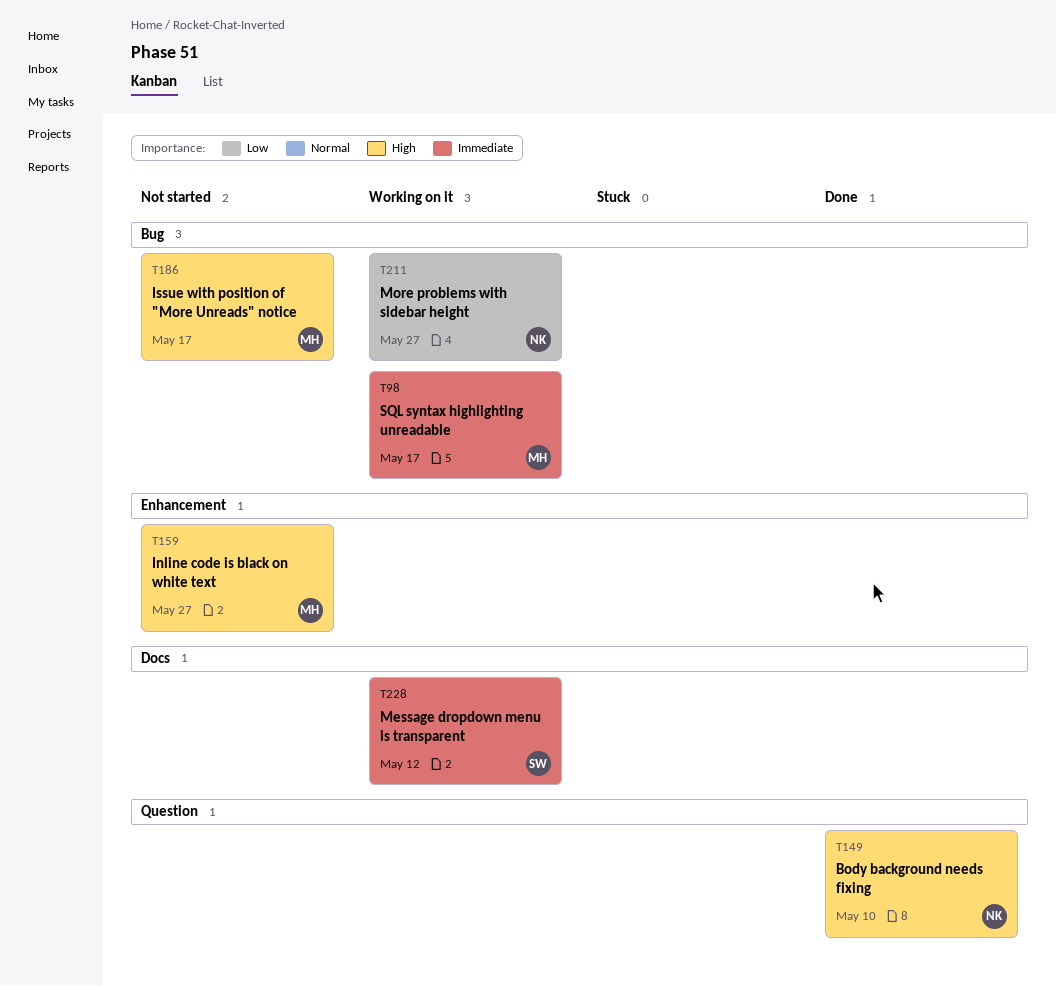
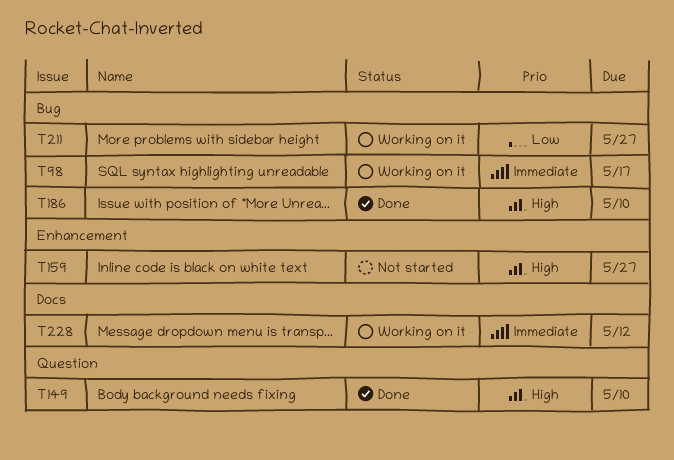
T186, status: Not started -> Done
T186, due: May 17 -> May 10

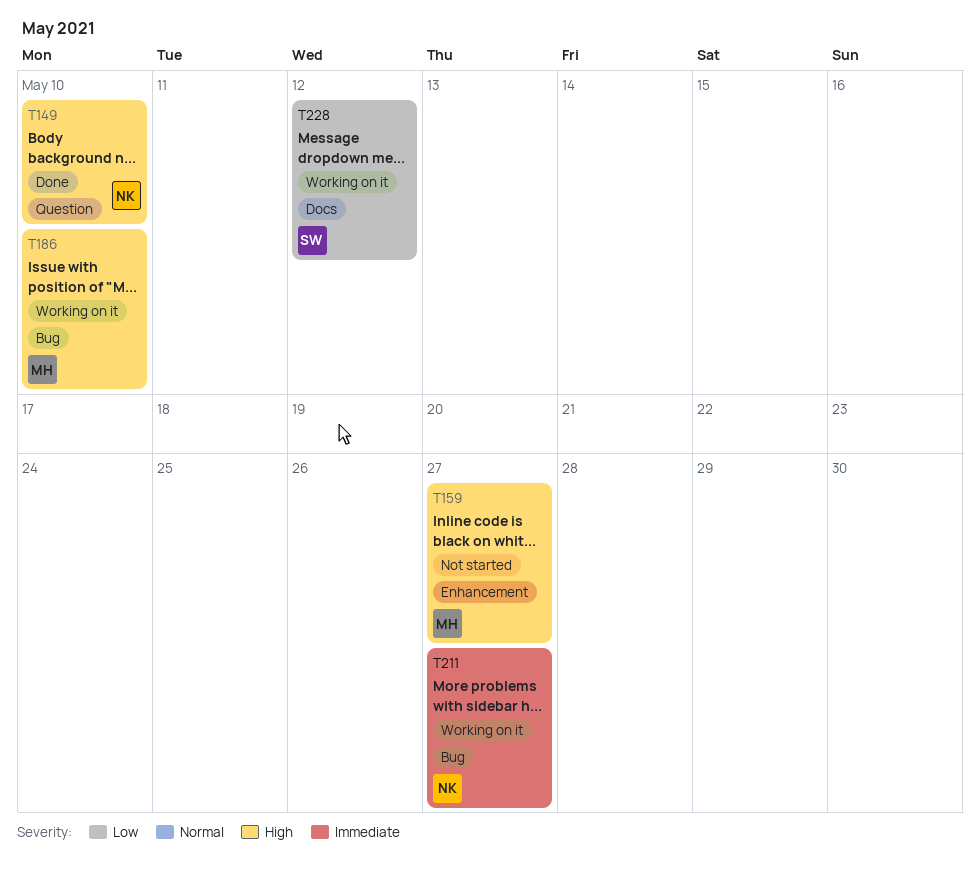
T98: present -> none
T186, status: Done -> Working on it
T211, priority: Low -> Immediate
T228, priority: Immediate -> Low

